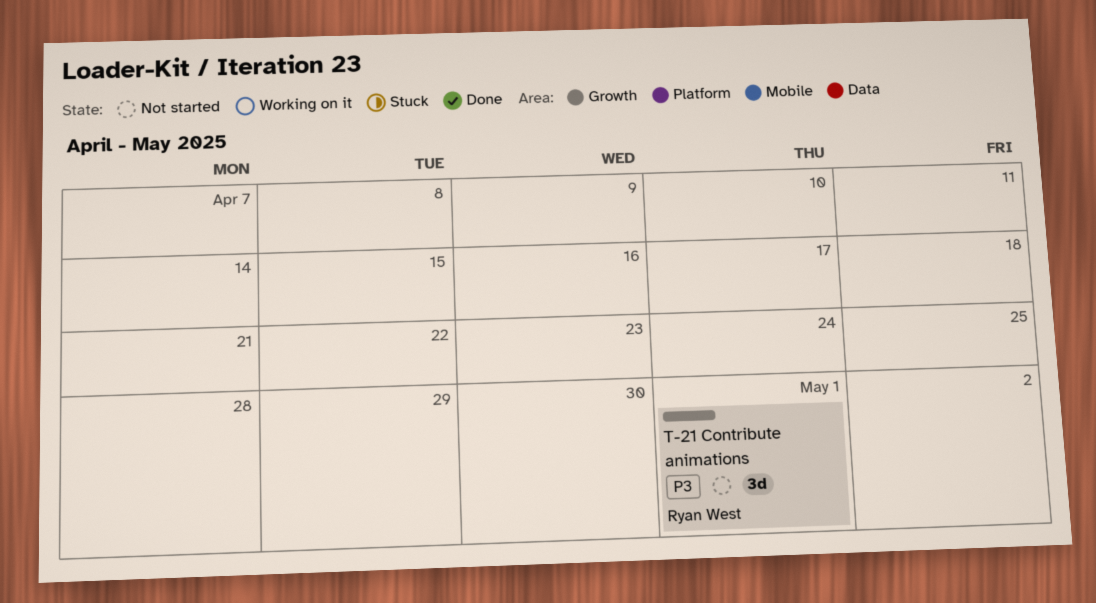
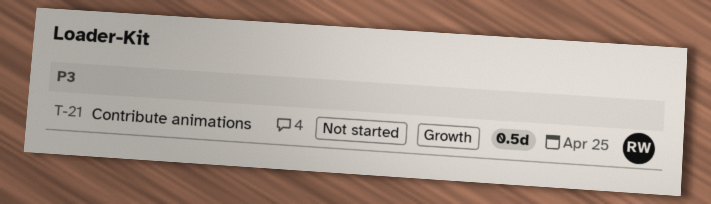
T-21, estimate: 3d -> 0.5d
T-21, due: May 1 -> Apr 25

